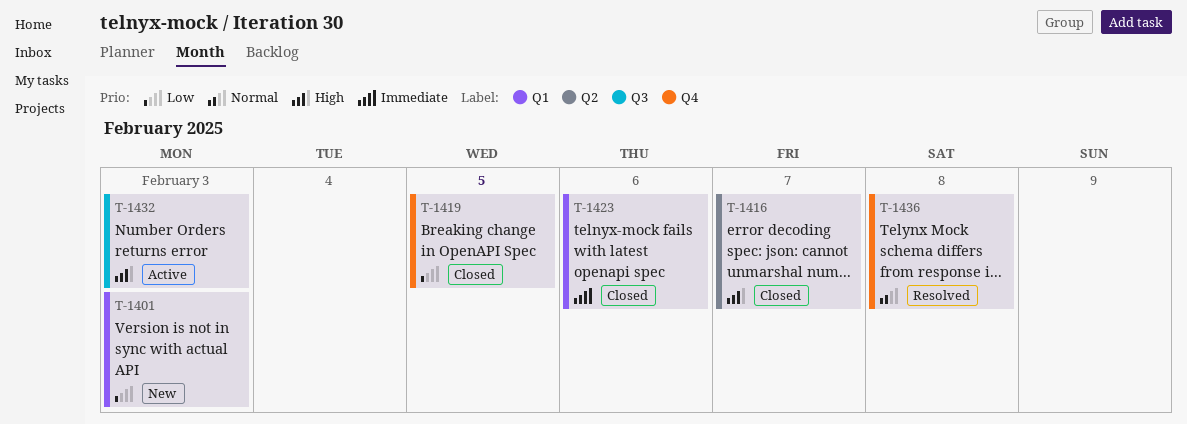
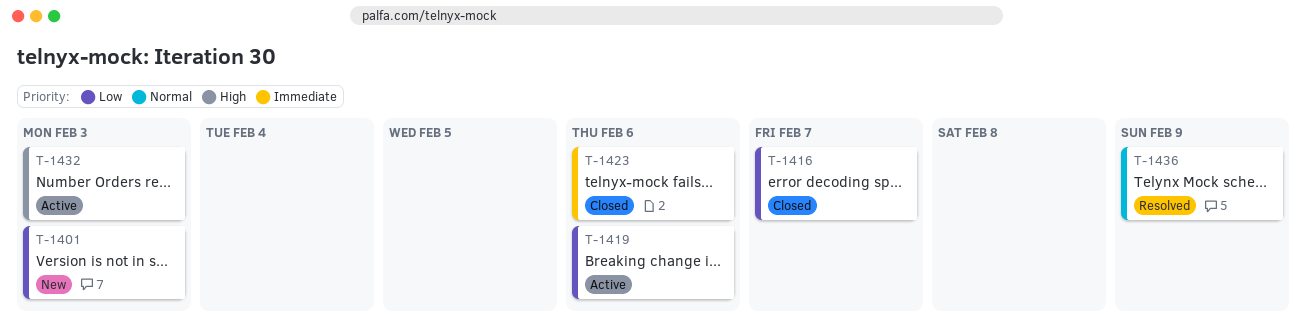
T-1416, priority: High -> Low
T-1419, status: Closed -> Active
T-1419, due: Feb 5 -> Feb 6
T-1436, due: Feb 8 -> Feb 9

